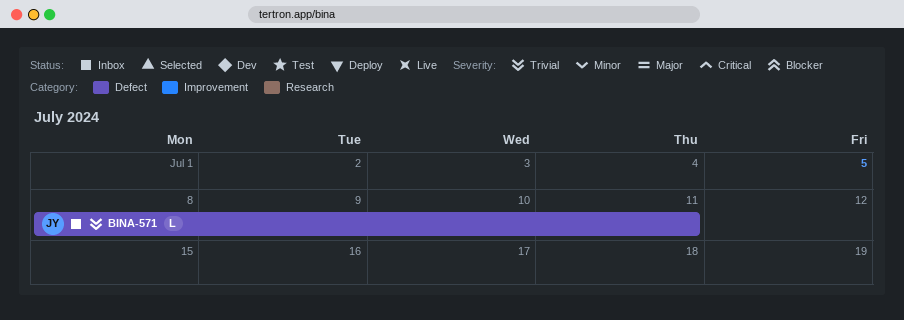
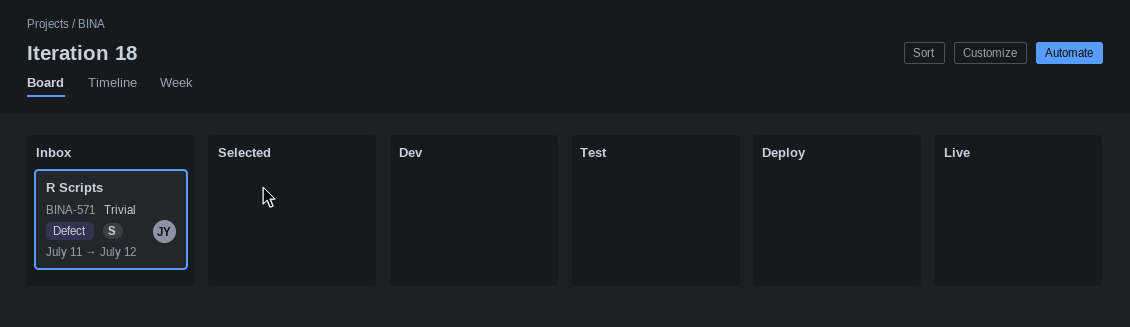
BINA-571, estimate: L -> S
BINA-571, start: Jul 8 -> Jul 11
BINA-571, due: Jul 11 -> Jul 12

